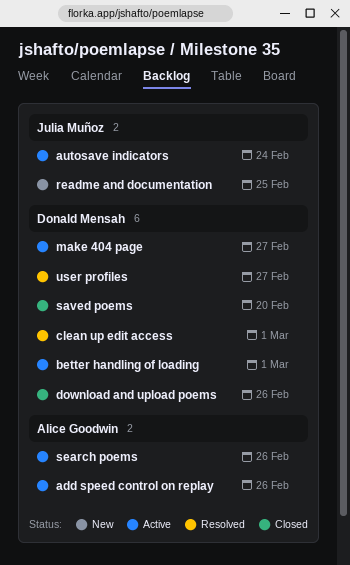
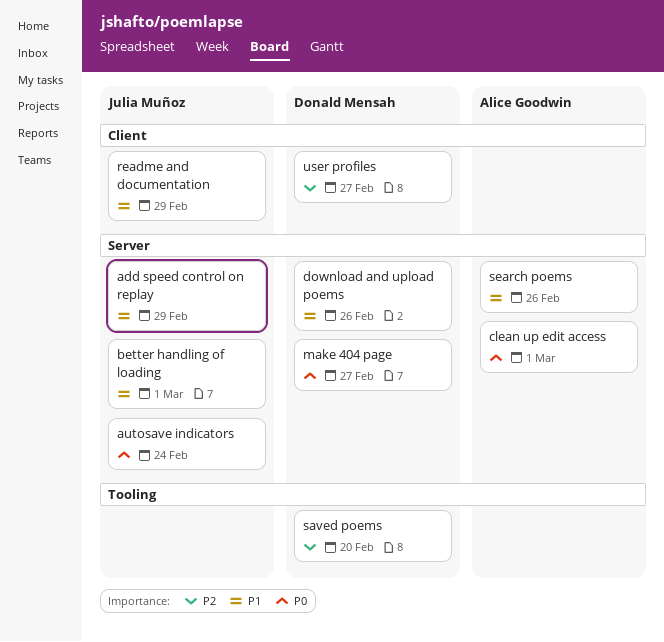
add speed control on replay, owner: Alice Goodwin -> Julia Muñoz
add speed control on replay, due: Feb 26 -> Feb 29
better handling of loading, owner: Donald Mensah -> Julia Muñoz
clean up edit access, owner: Donald Mensah -> Alice Goodwin
readme and documentation, due: Feb 25 -> Feb 29

